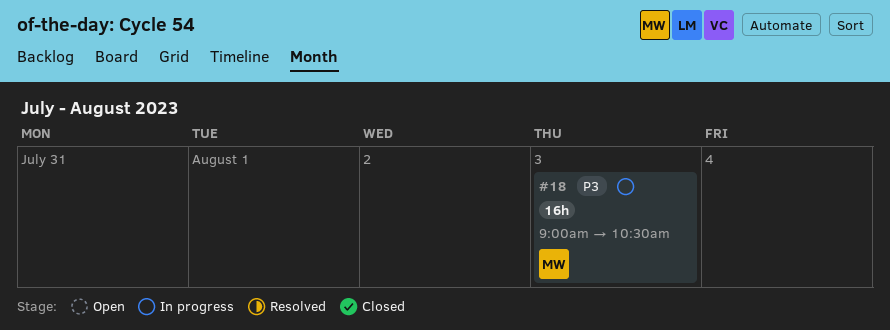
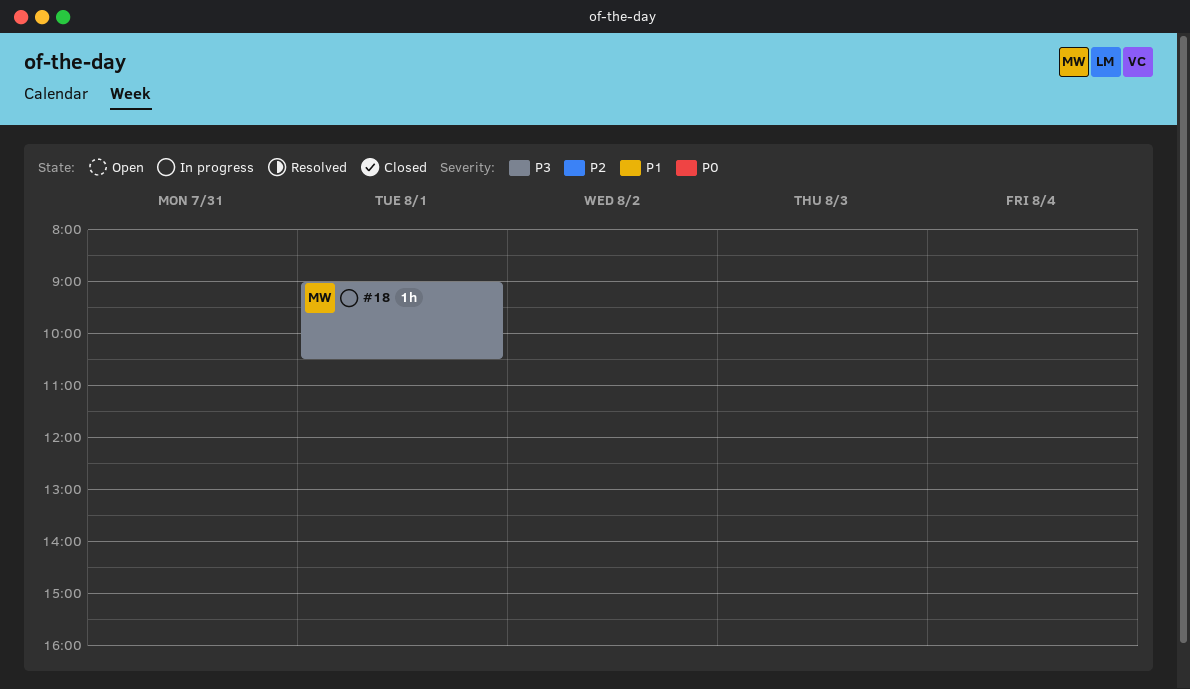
#18, estimate: 16h -> 1h
#18, day: Aug 3 -> Aug 1

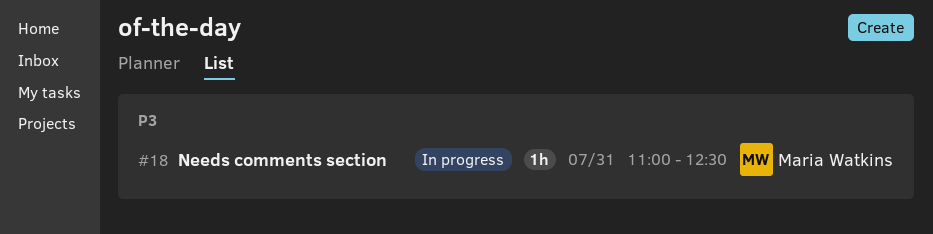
#18, day: Aug 1 -> Jul 31
#18, begins: 09:00 -> 11:00
#18, ends: 10:30 -> 12:30

